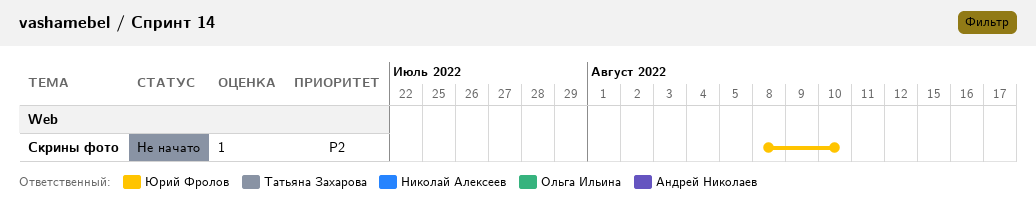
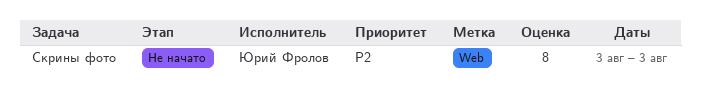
Скрины фото, estimate: 1 -> 8
Скрины фото, start: Aug 8 -> Aug 3
Скрины фото, due: Aug 10 -> Aug 3

